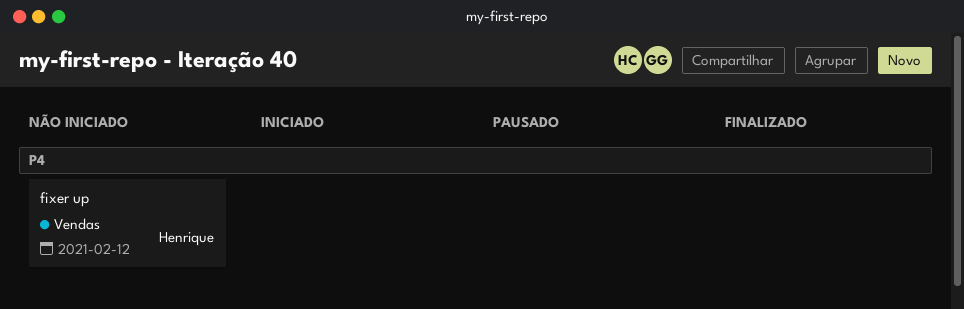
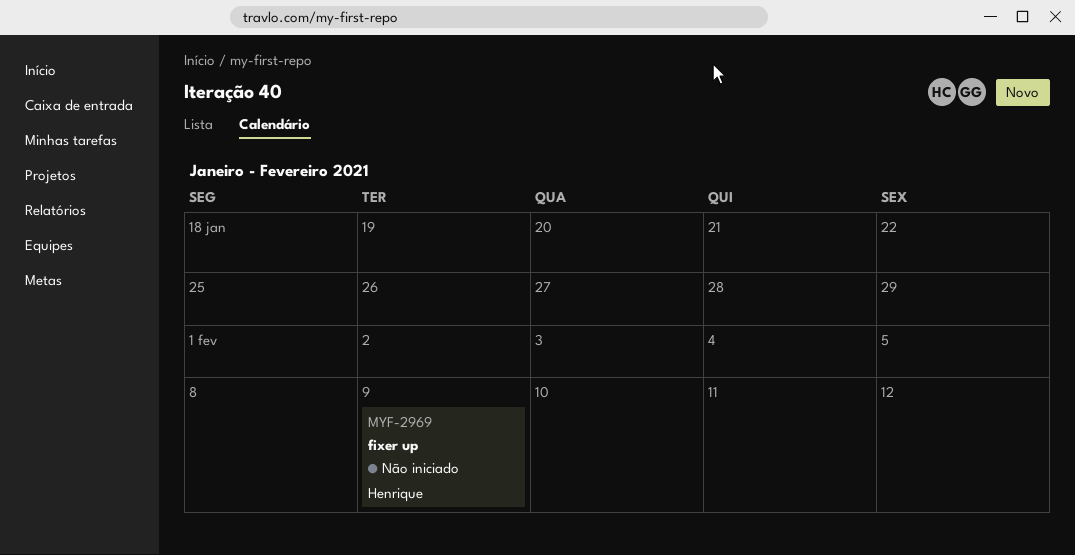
fixer up, due: Feb 12 -> Feb 9

